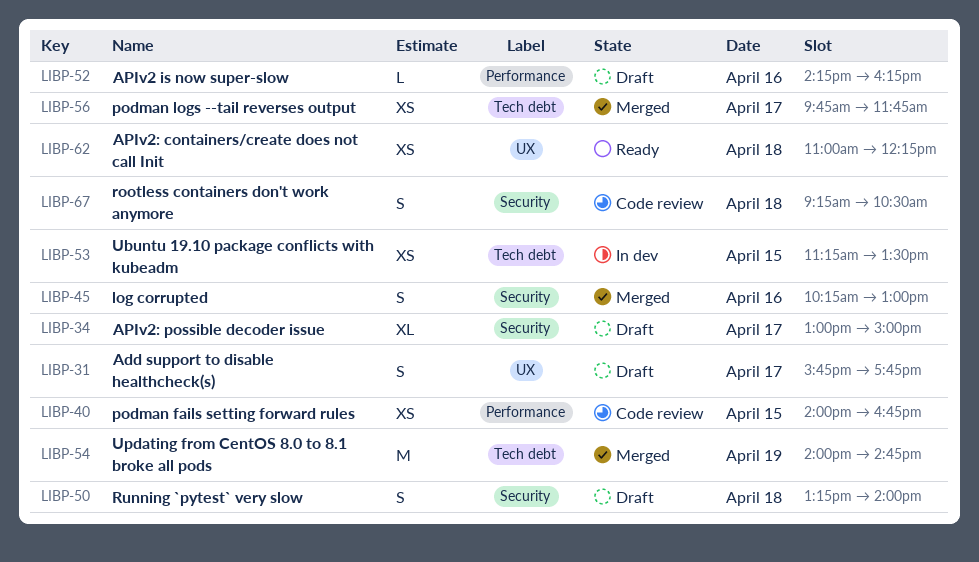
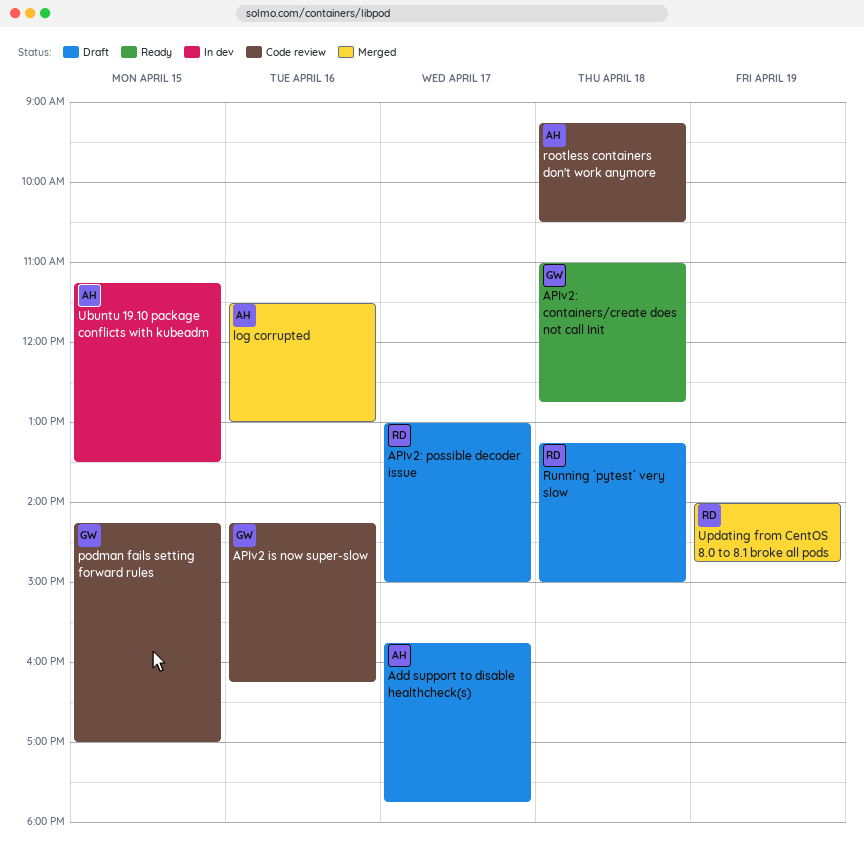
APIv2 is now super-slow, status: Draft -> Code review
APIv2: containers/create does not call Init, ends: 12:15 -> 12:45
log corrupted, begins: 10:15 -> 11:30
podman fails setting forward rules, begins: 14:00 -> 14:15
podman fails setting forward rules, ends: 16:45 -> 17:00
podman logs --tail reverses output: present -> none
Running `pytest` very slow, ends: 14:00 -> 15:00

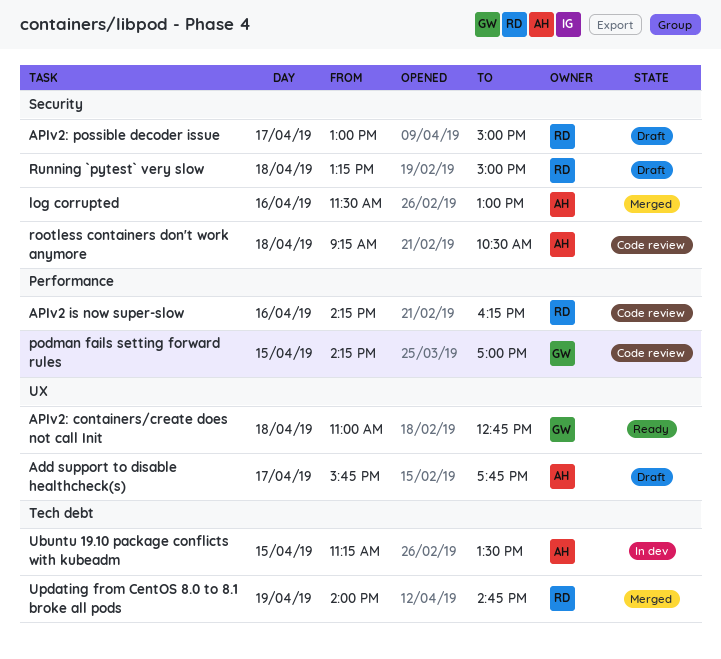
APIv2 is now super-slow, owner: GW -> RD

